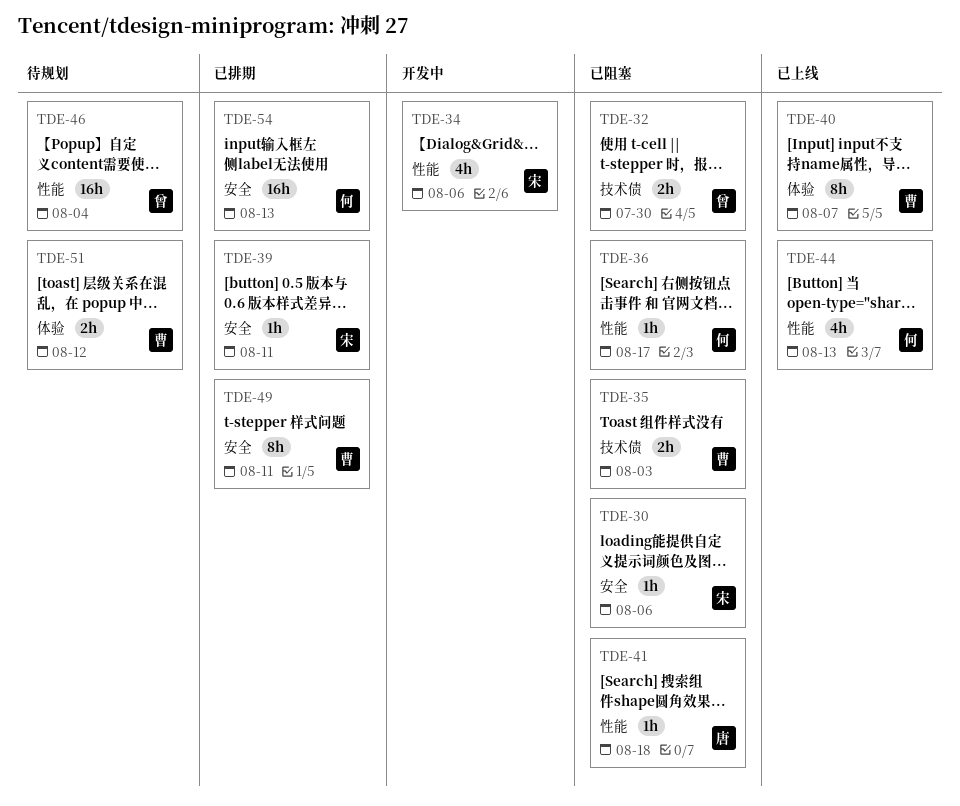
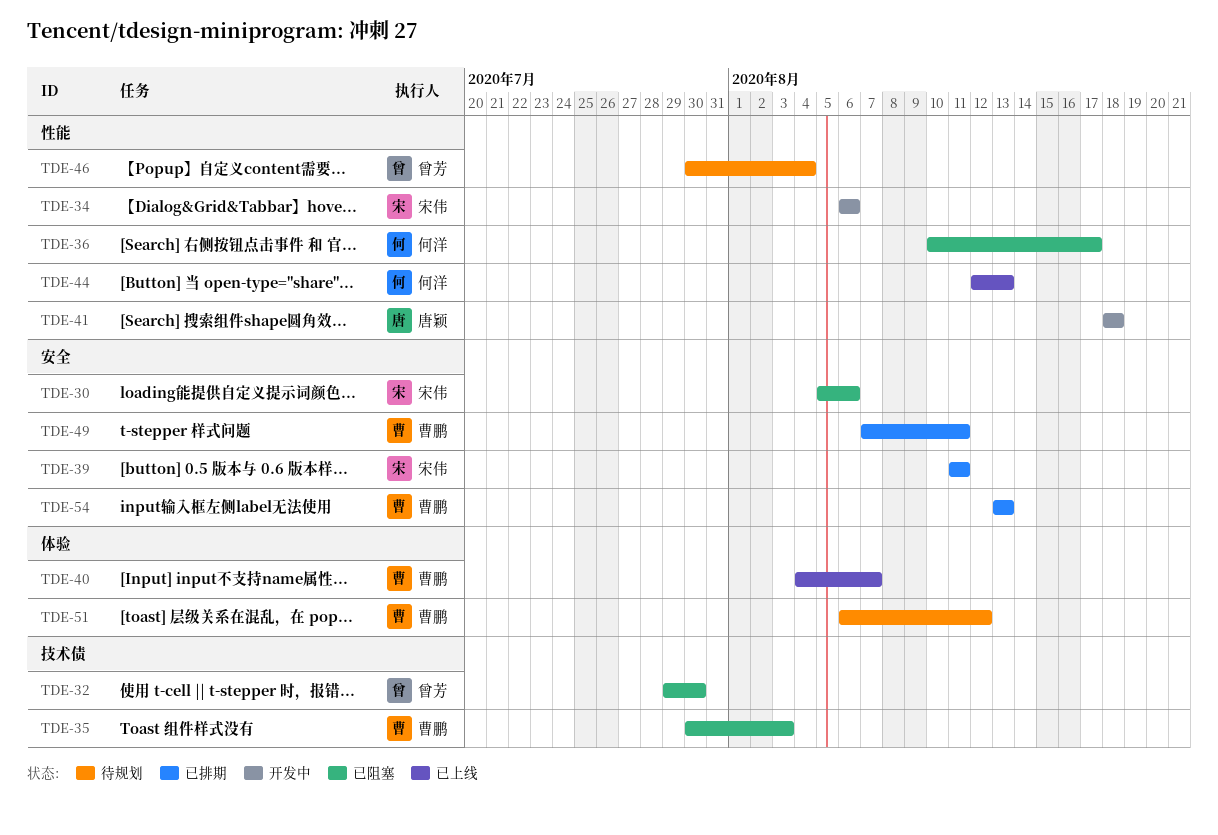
TDE-41, status: 已阻塞 -> 开发中
TDE-54, owner: 何洋 -> 曹鹏

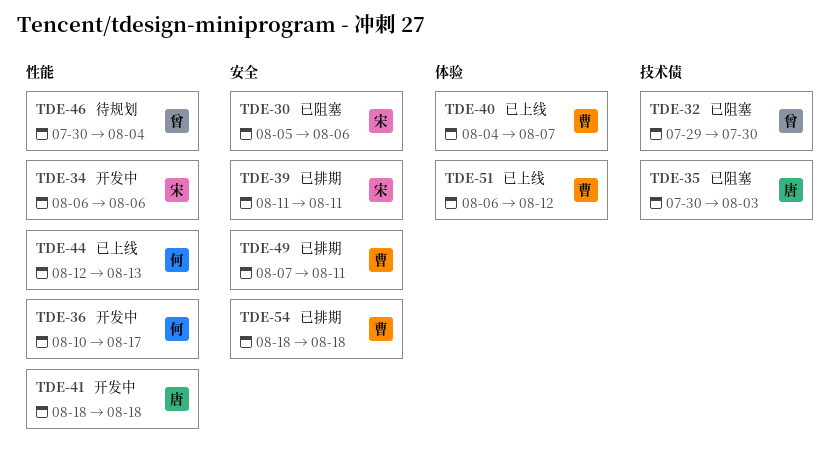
TDE-35, owner: 曹鹏 -> 唐颖
TDE-36, status: 已阻塞 -> 开发中
TDE-51, status: 待规划 -> 已上线
TDE-54, start: Aug 13 -> Aug 18
TDE-54, due: Aug 13 -> Aug 18

